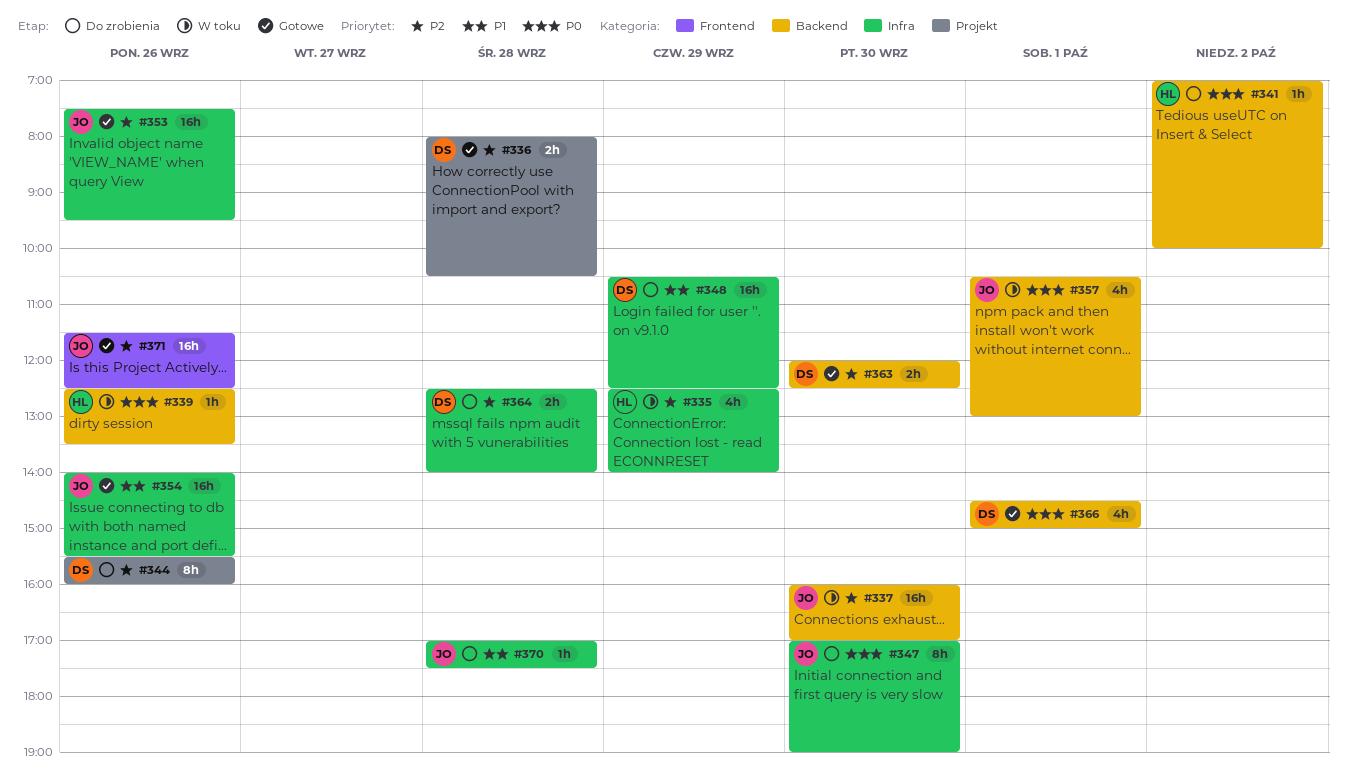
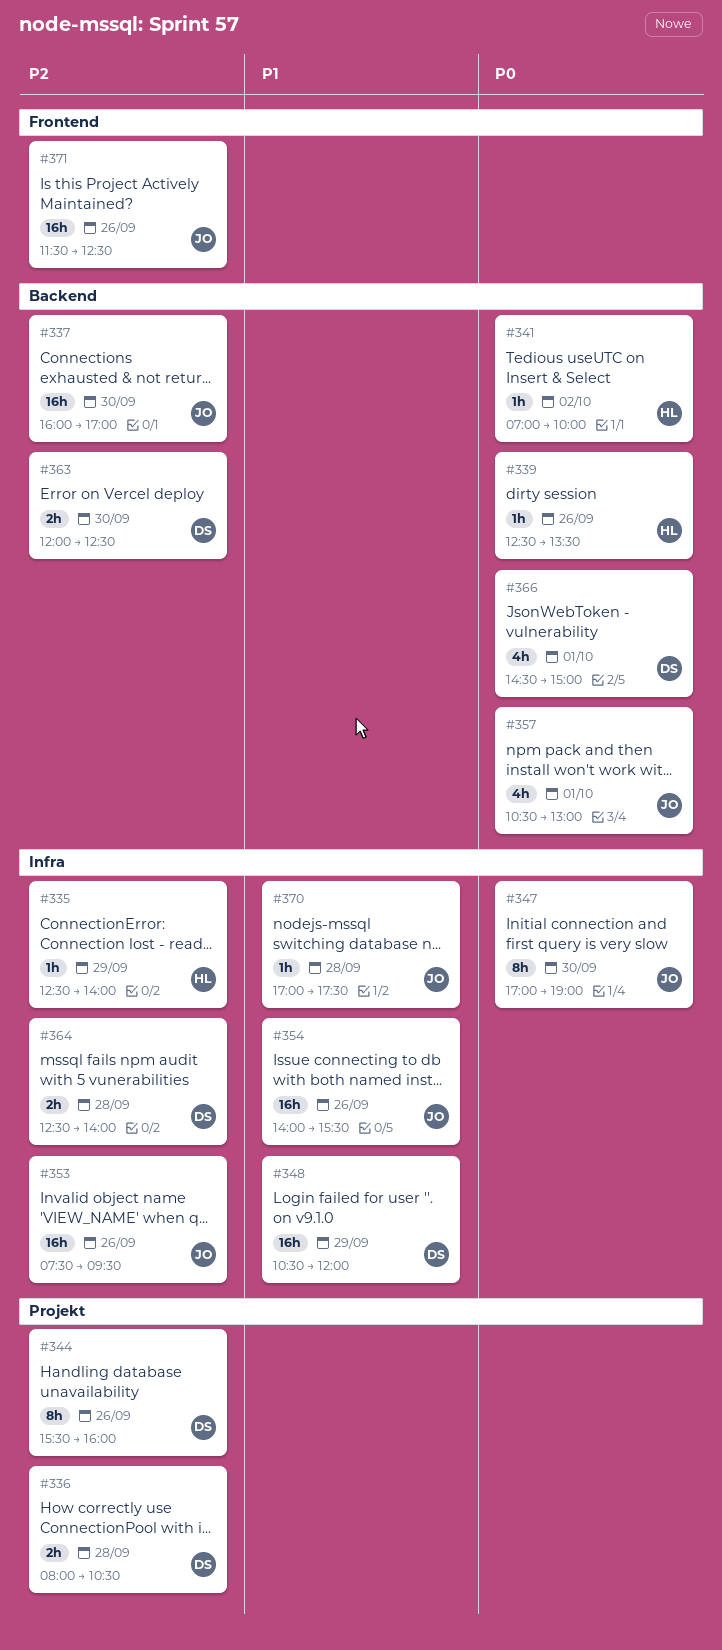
#335, estimate: 4h -> 1h
#348, ends: 12:30 -> 12:00

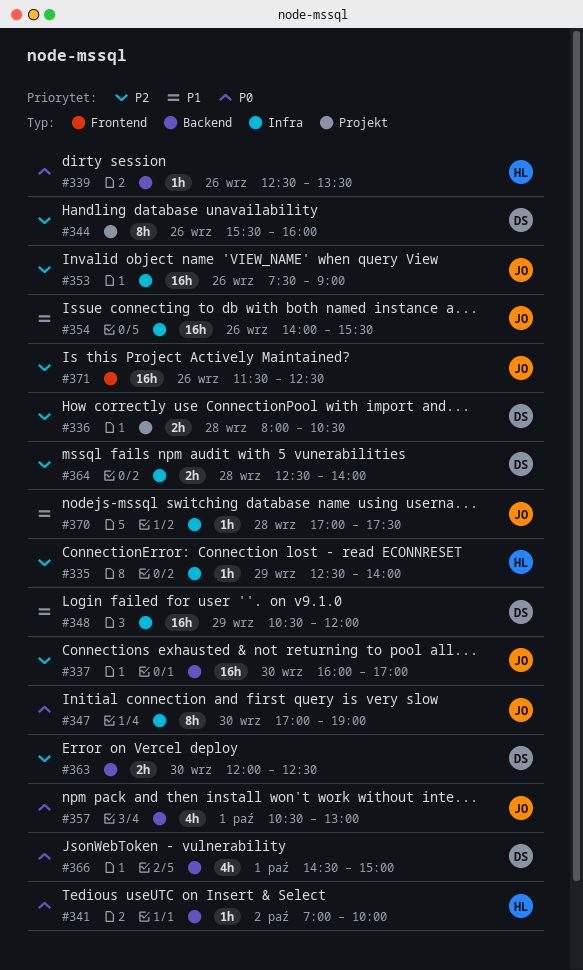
#353, ends: 09:30 -> 09:00

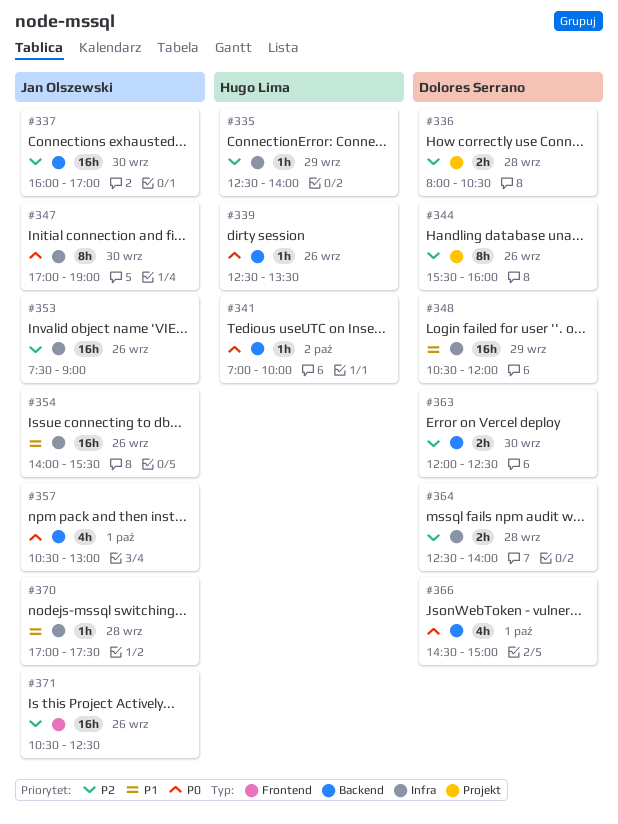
#371, begins: 11:30 -> 10:30

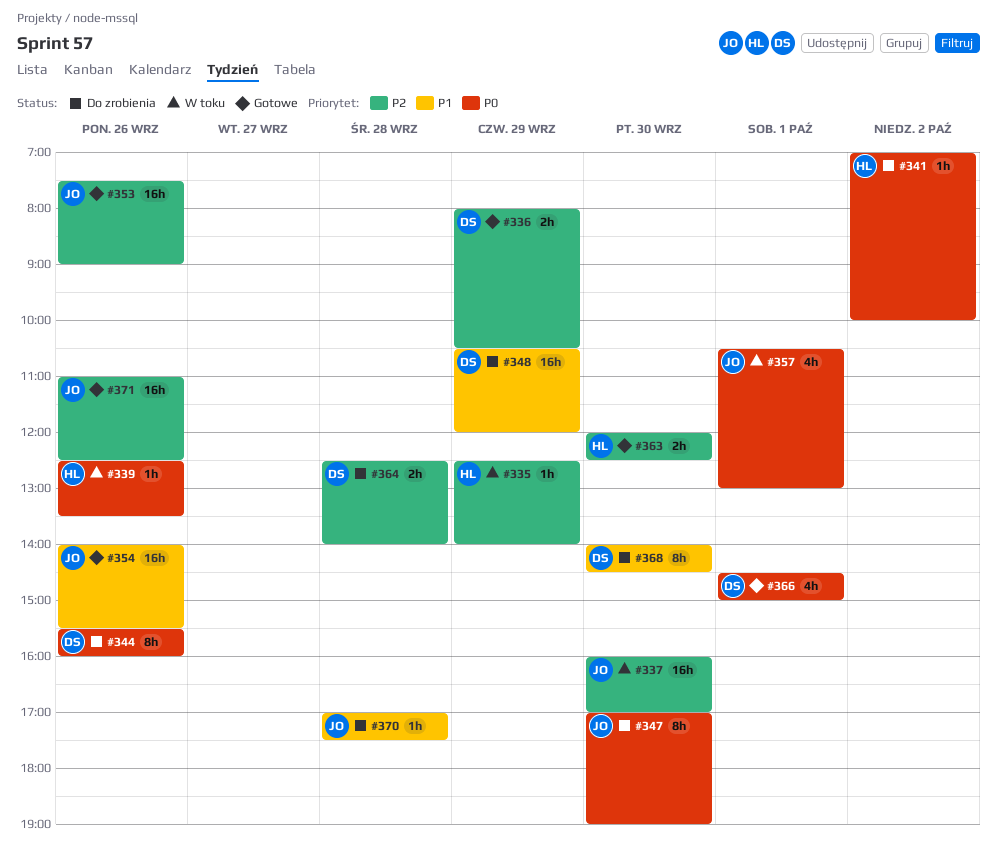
#336, day: Sep 28 -> Sep 29
#344, priority: P2 -> P0
#363, owner: Dolores Serrano -> Hugo Lima
#368: none -> present
#371, begins: 10:30 -> 11:00

